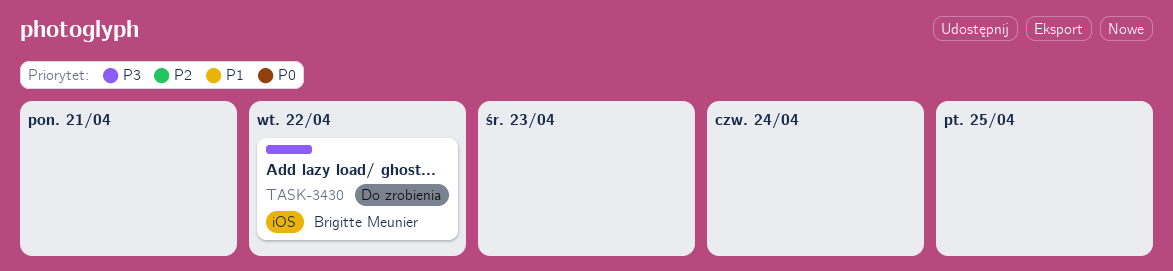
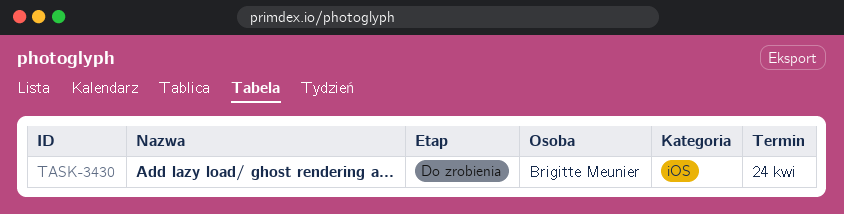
TASK-3430, due: Apr 22 -> Apr 24

